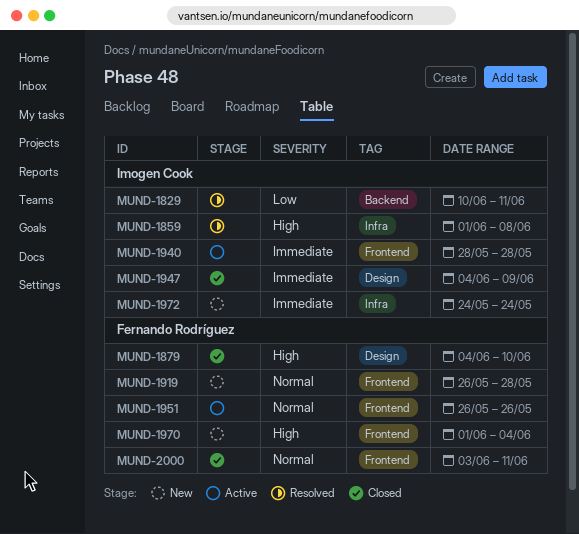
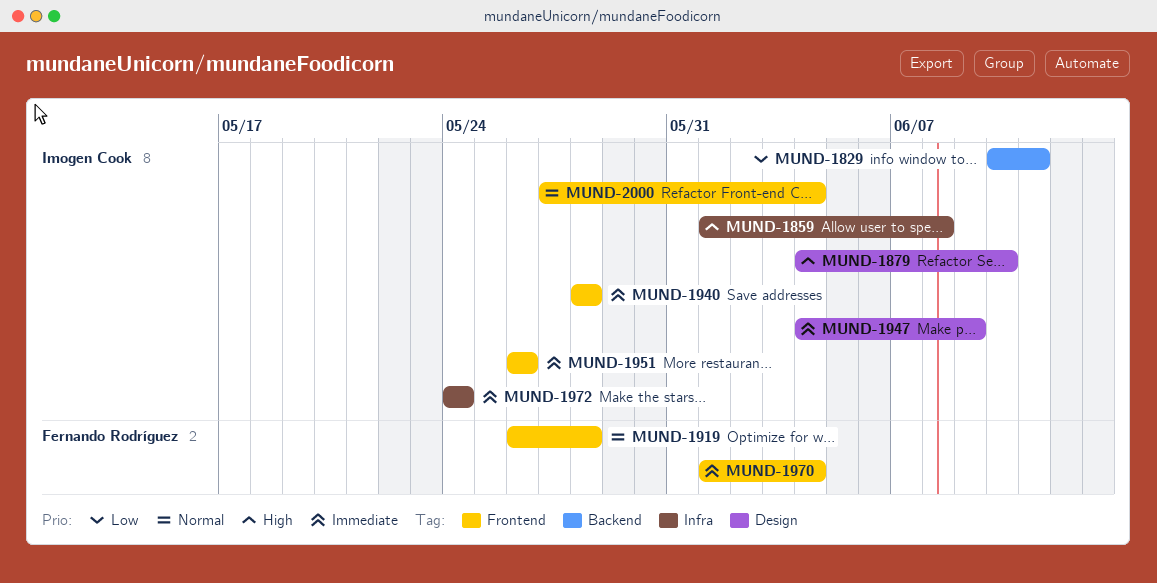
MUND-1879, owner: Fernando Rodríguez -> Imogen Cook
MUND-1951, owner: Fernando Rodríguez -> Imogen Cook
MUND-1951, priority: Normal -> Immediate
MUND-1970, priority: High -> Immediate
MUND-2000, owner: Fernando Rodríguez -> Imogen Cook
MUND-2000, start: Jun 3 -> May 27
MUND-2000, due: Jun 11 -> Jun 4

